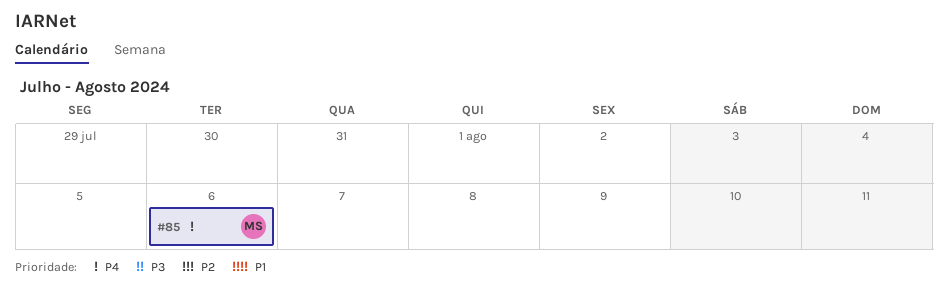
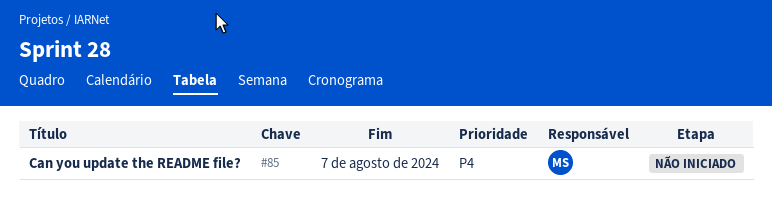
#85, due: Aug 6 -> Aug 7

